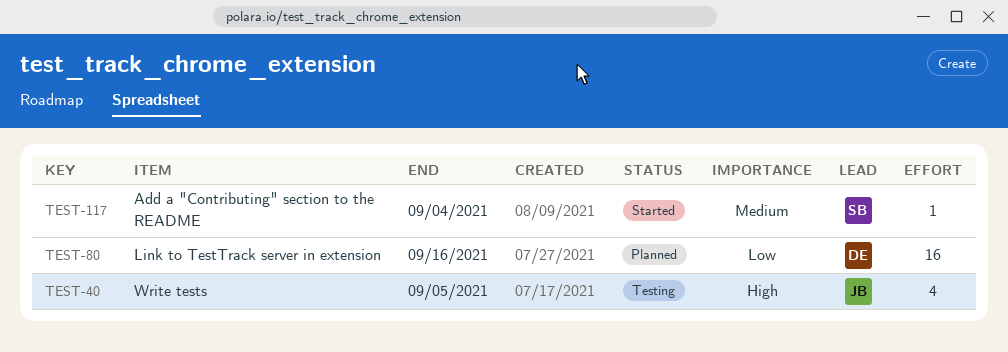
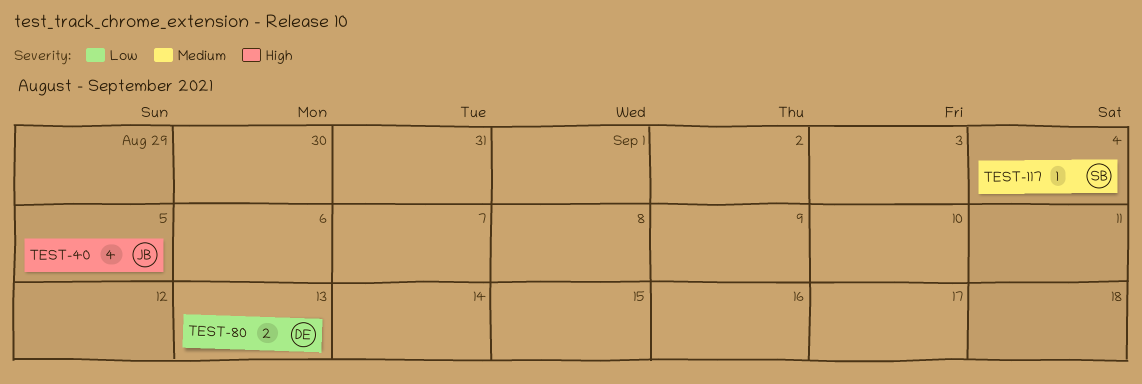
TEST-80, estimate: 16 -> 2
TEST-80, due: Sep 16 -> Sep 13

